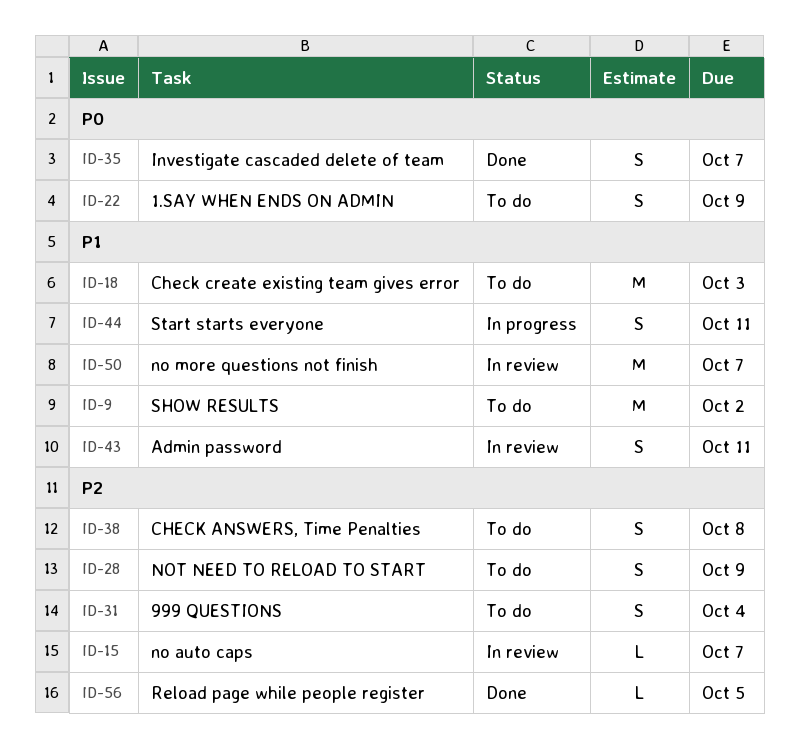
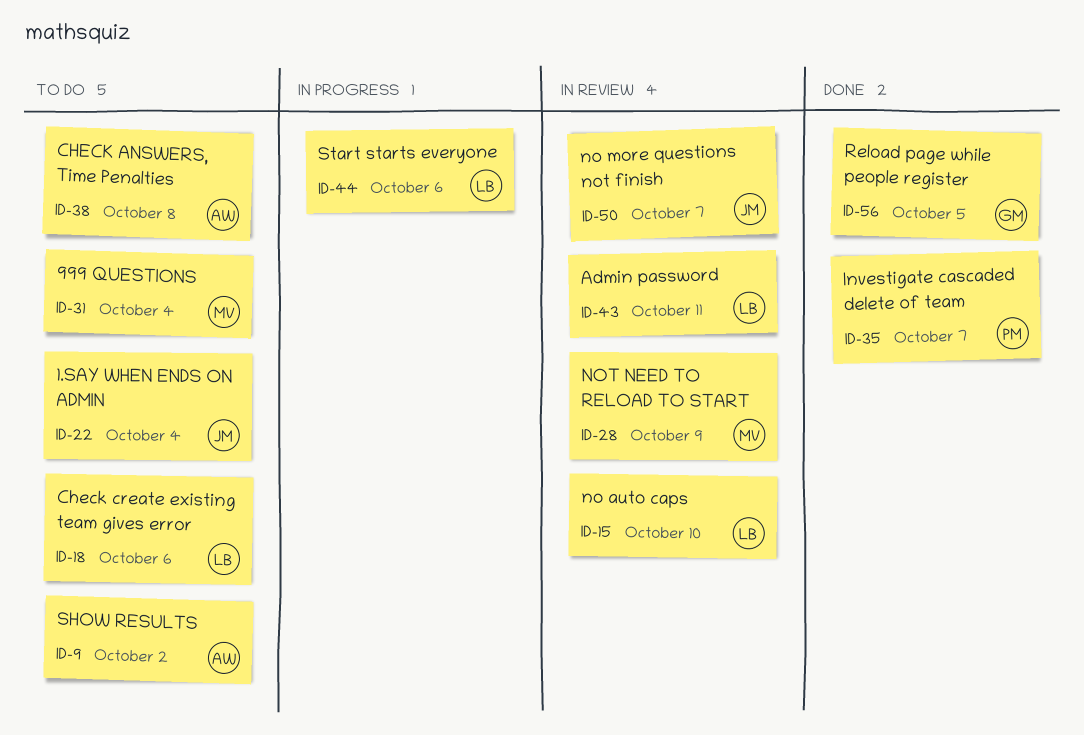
ID-15, due: Oct 7 -> Oct 10
ID-18, due: Oct 3 -> Oct 6
ID-22, due: Oct 9 -> Oct 4
ID-28, status: To do -> In review
ID-44, due: Oct 11 -> Oct 6

